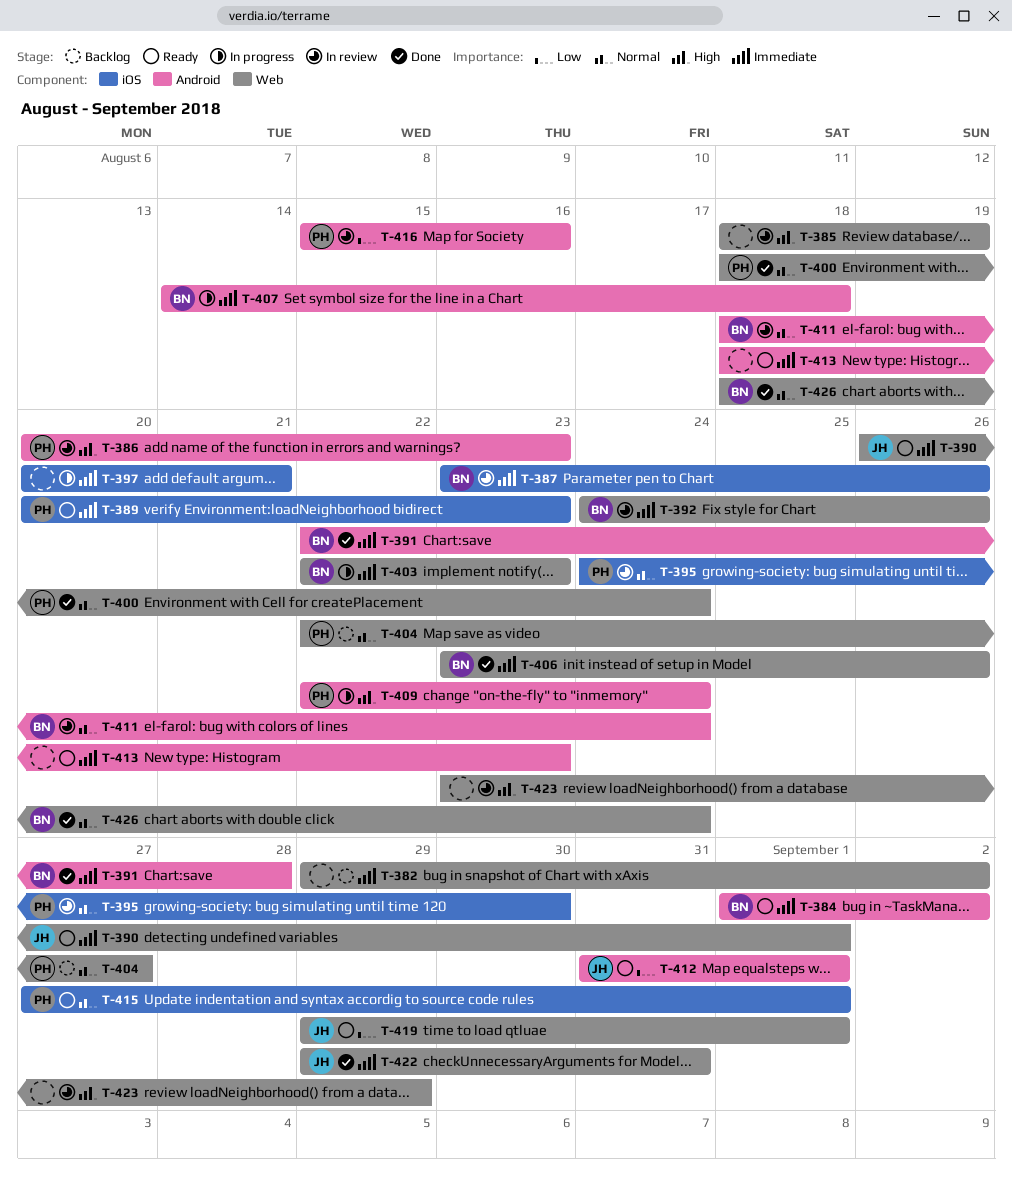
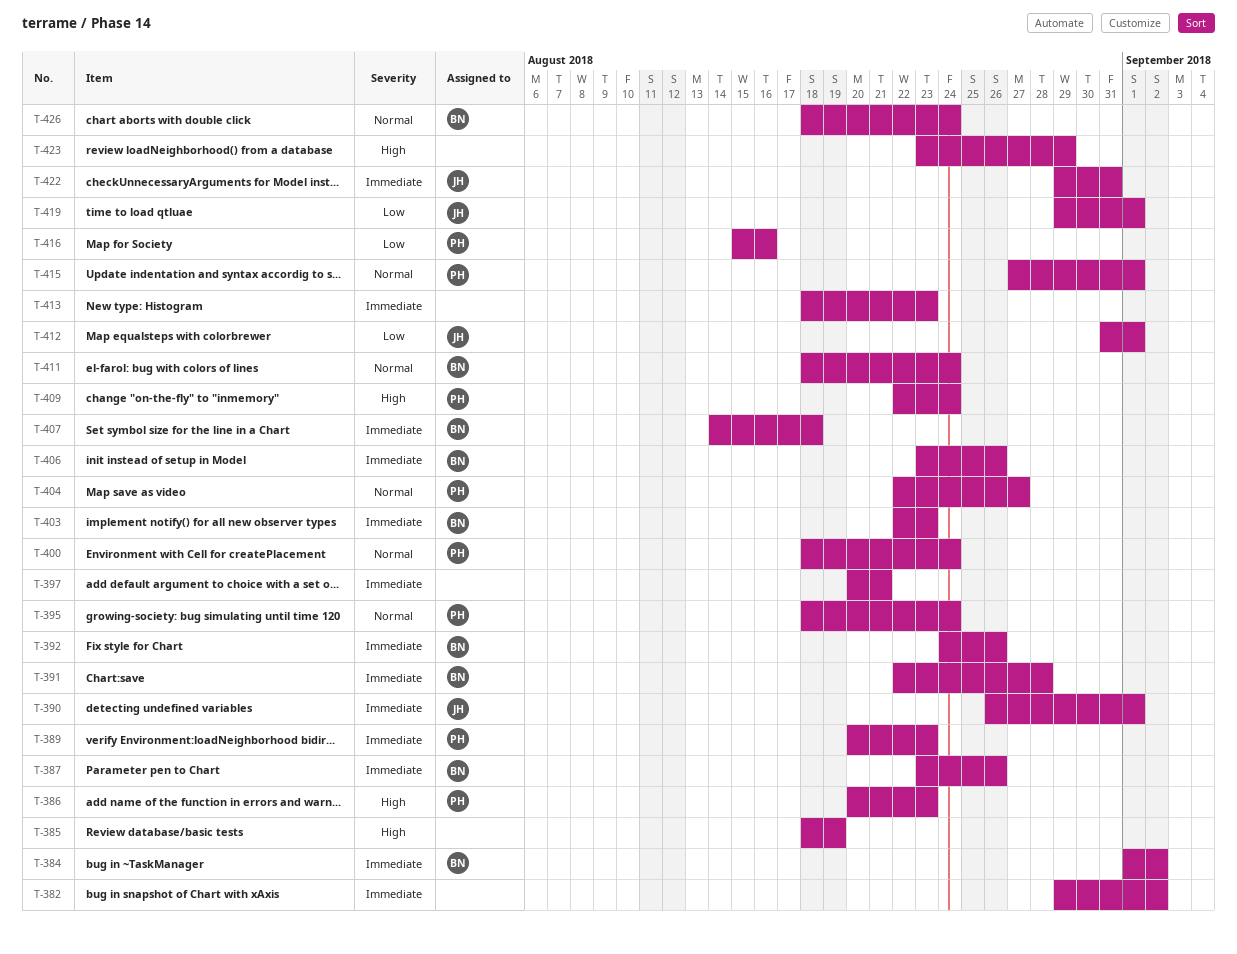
T-395, start: Aug 24 -> Aug 18
T-395, due: Aug 30 -> Aug 24

